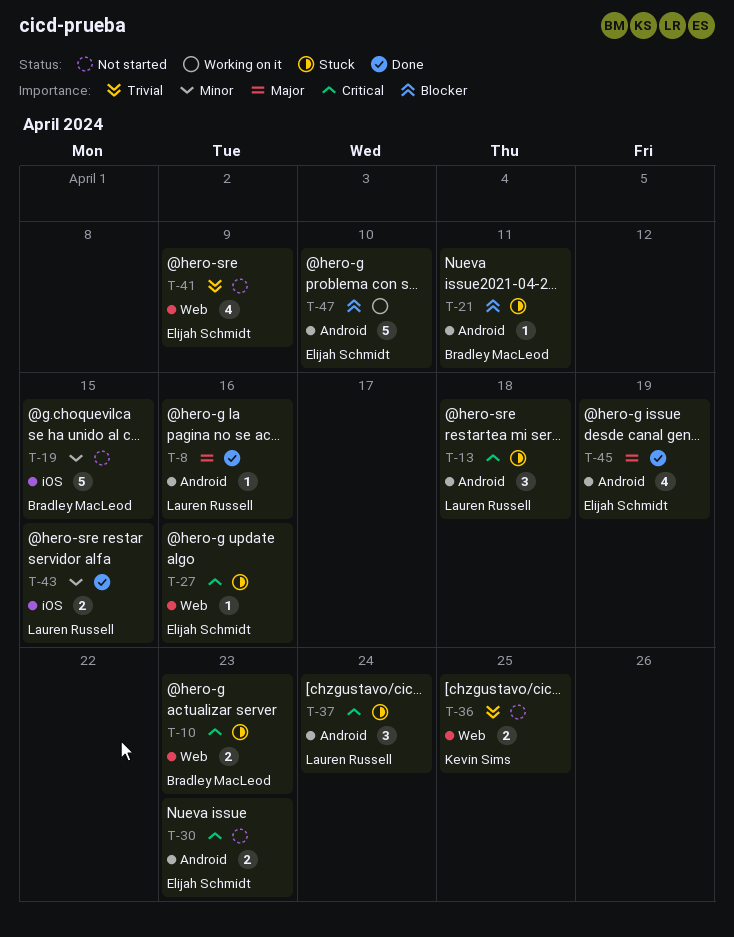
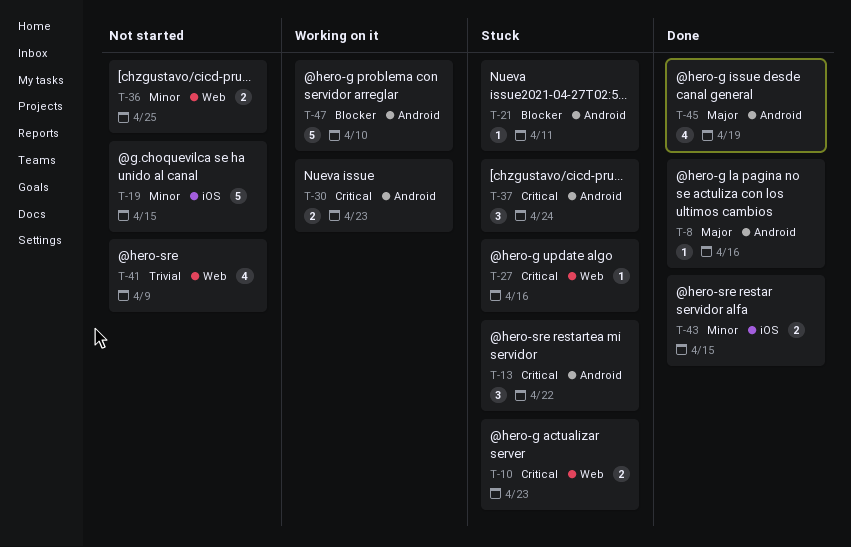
T-13, due: Apr 18 -> Apr 22
T-30, status: Not started -> Working on it
T-36, priority: Trivial -> Minor

